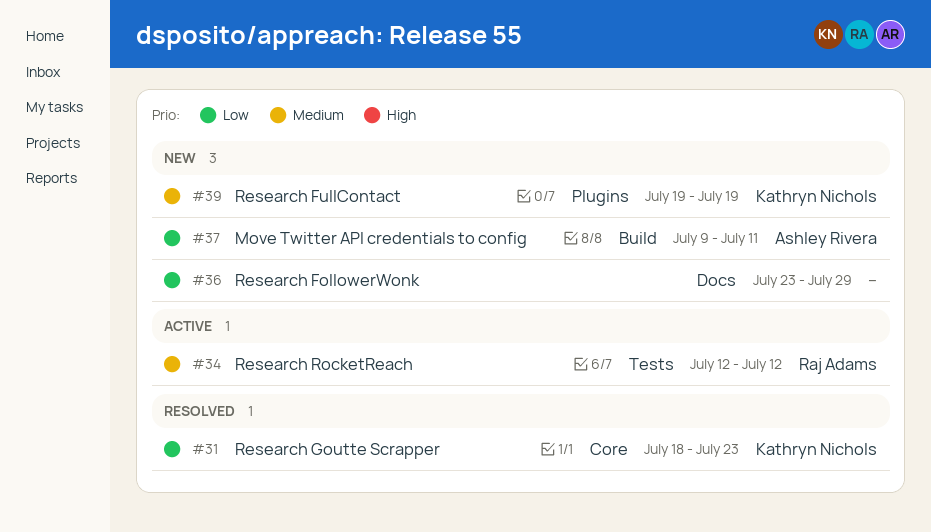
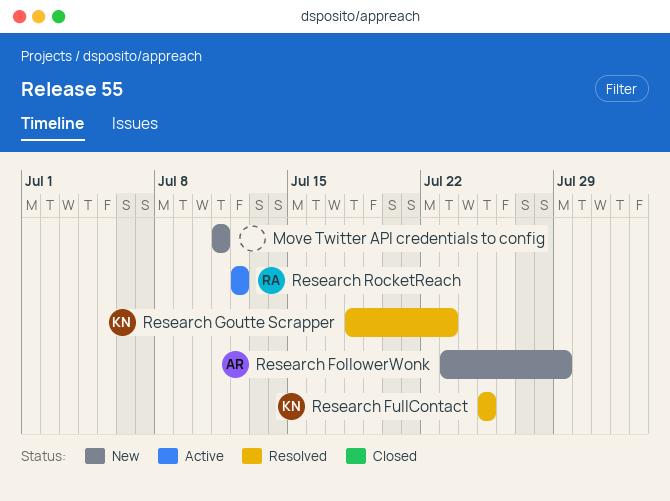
Move Twitter API credentials to config, owner: Ashley Rivera -> none
Move Twitter API credentials to config, start: Jul 9 -> Jul 11
Research FollowerWonk, owner: none -> Ashley Rivera
Research FullContact, status: New -> Resolved
Research FullContact, start: Jul 19 -> Jul 25
Research FullContact, due: Jul 19 -> Jul 25

